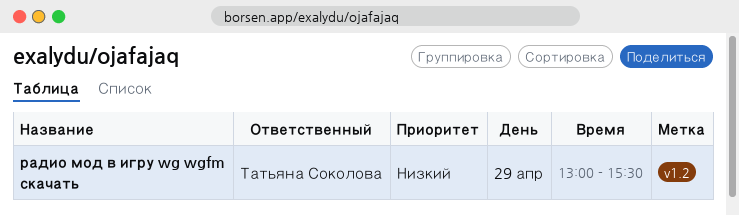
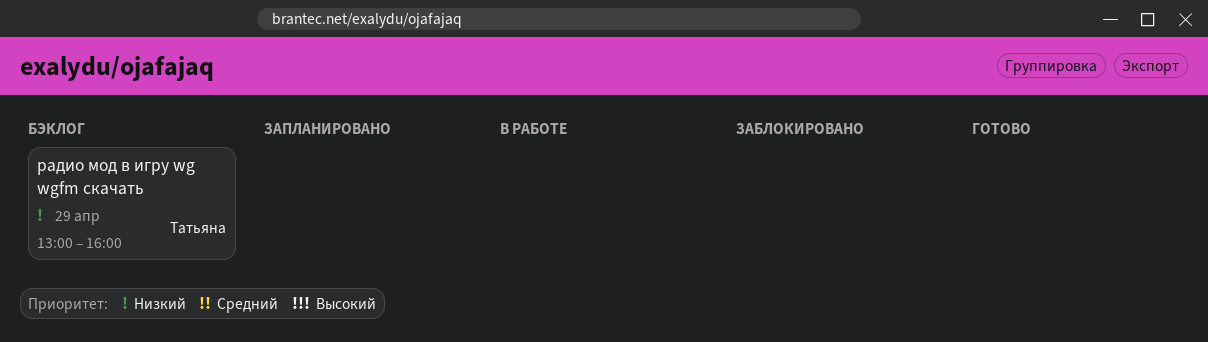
радио мод в игру wg wgfm скачать, ends: 15:30 -> 16:00

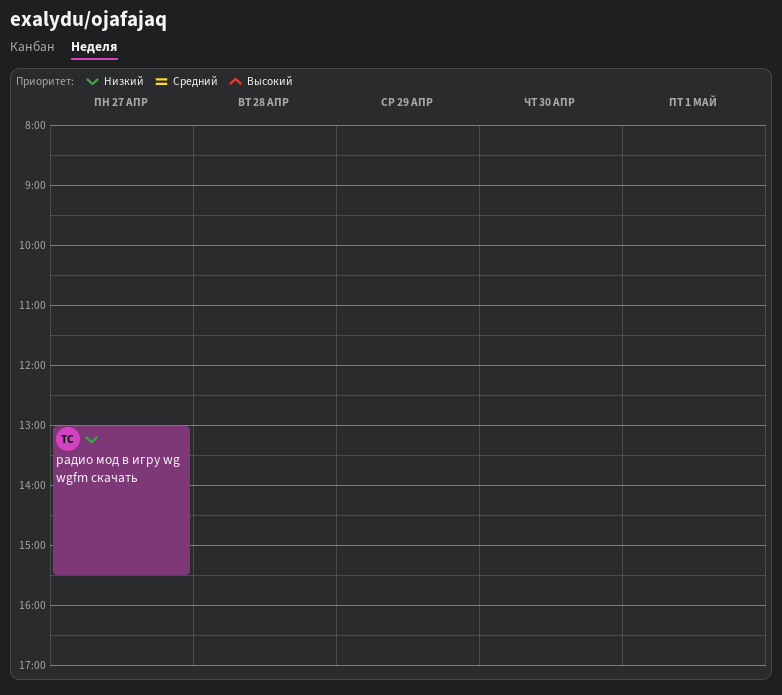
радио мод в игру wg wgfm скачать, day: Apr 29 -> Apr 27
радио мод в игру wg wgfm скачать, ends: 16:00 -> 15:30

